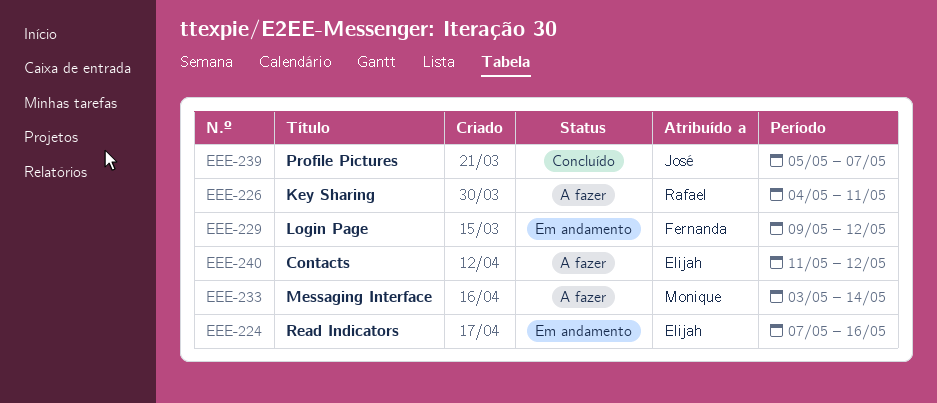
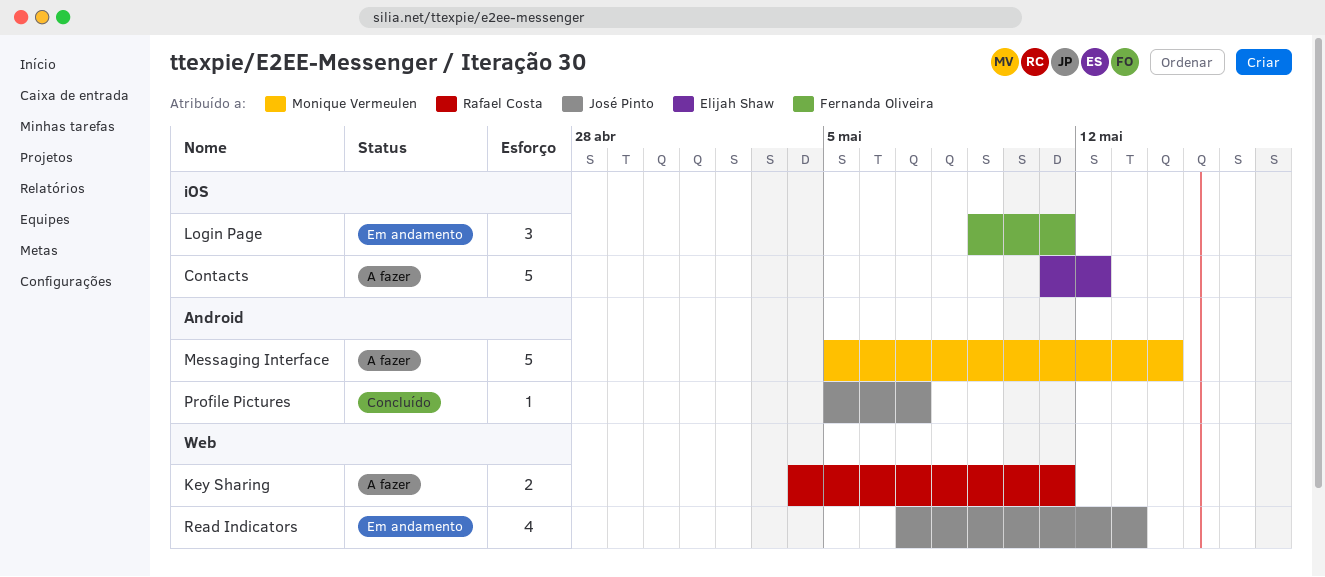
Login Page, due: May 12 -> May 11
Messaging Interface, start: May 3 -> May 5
Read Indicators, owner: Elijah Shaw -> José Pinto
Read Indicators, due: May 16 -> May 13

